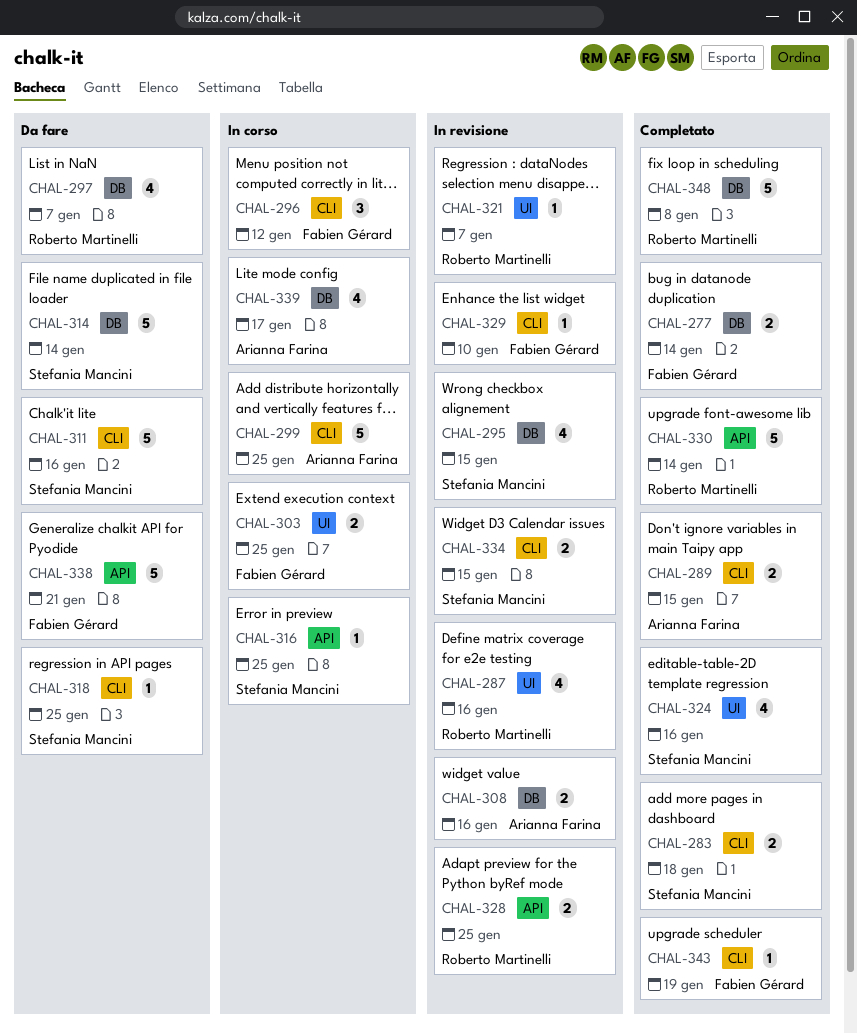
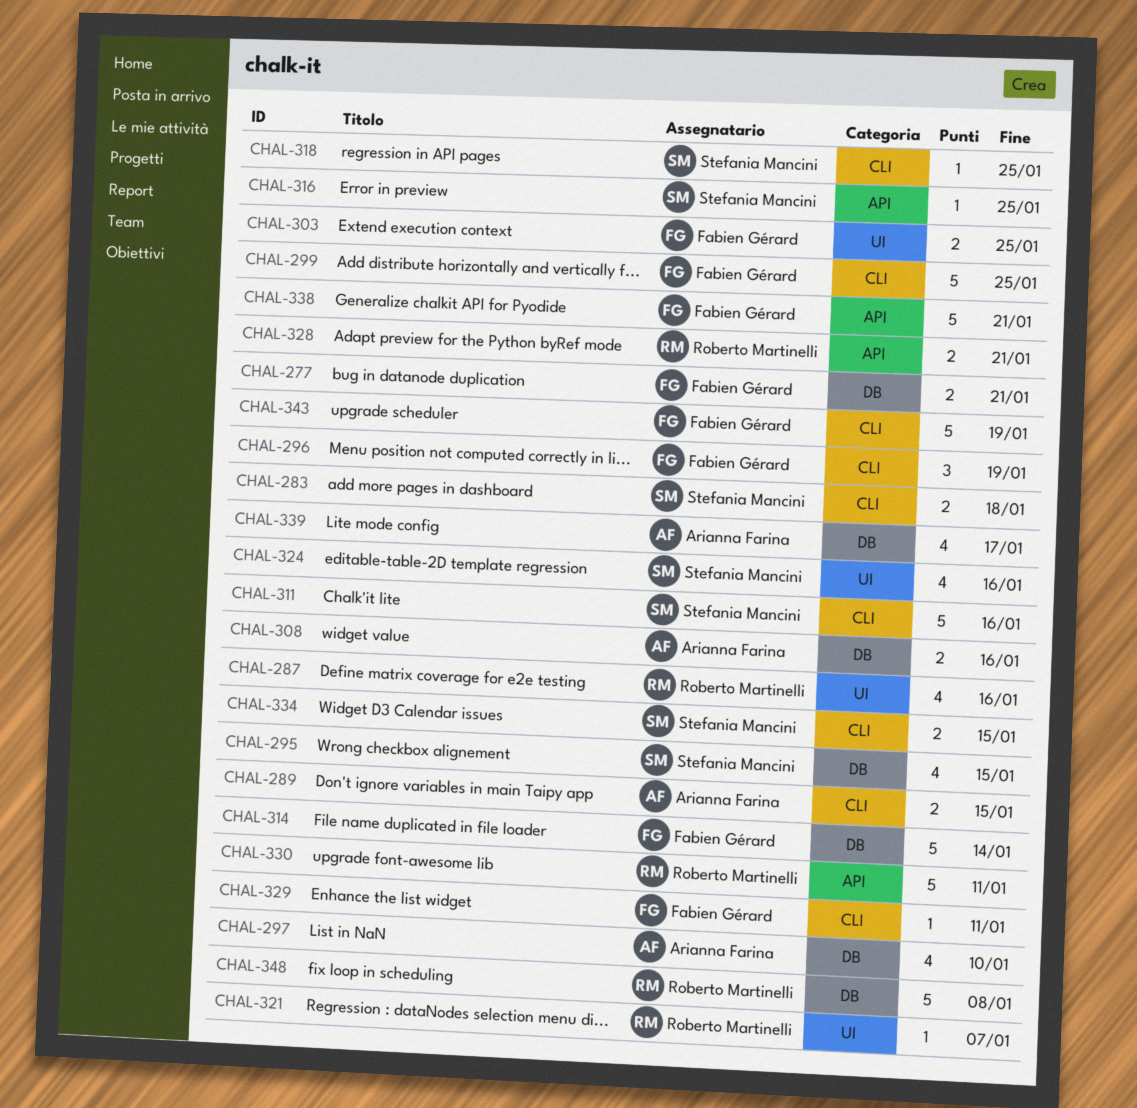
CHAL-277, due: Jan 14 -> Jan 21
CHAL-296, due: Jan 12 -> Jan 19
CHAL-297, owner: Roberto Martinelli -> Arianna Farina
CHAL-297, due: Jan 7 -> Jan 10
CHAL-299, owner: Arianna Farina -> Fabien Gérard
CHAL-314, owner: Stefania Mancini -> Fabien Gérard
CHAL-328, due: Jan 25 -> Jan 21
CHAL-329, due: Jan 10 -> Jan 11
CHAL-330, due: Jan 14 -> Jan 11
CHAL-343, estimate: 1 -> 5

